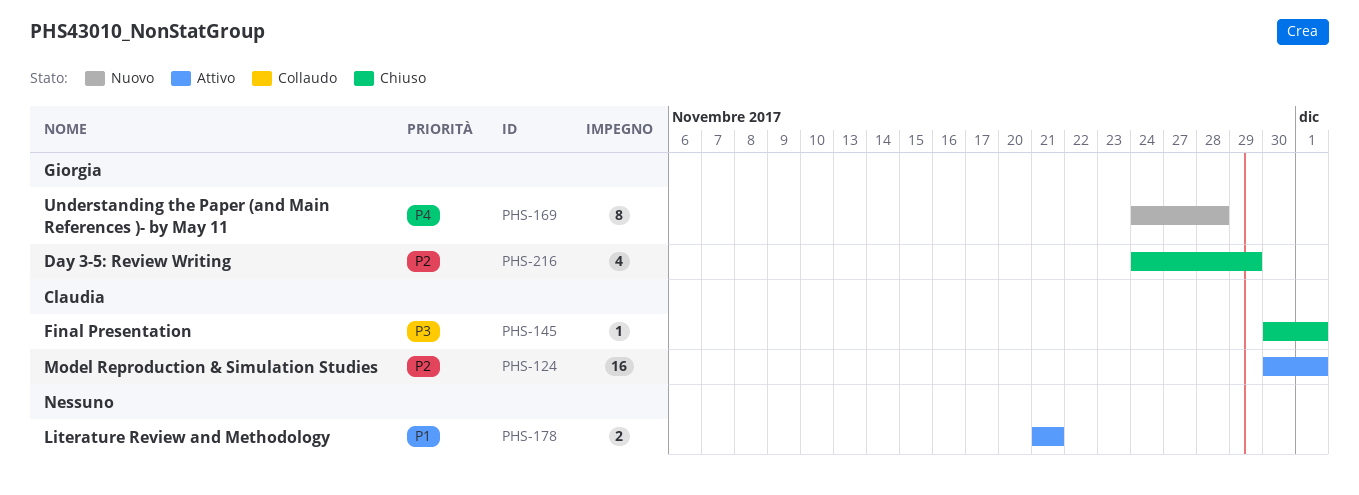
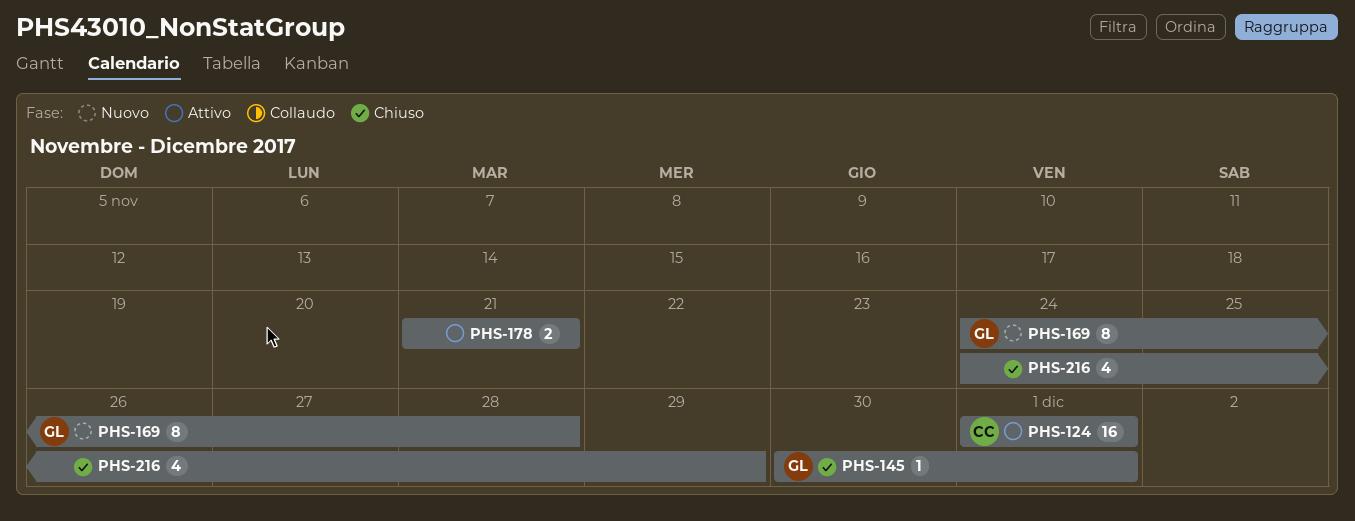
PHS-124, start: Nov 30 -> Dec 1
PHS-145, owner: Claudia -> Giorgia
PHS-216, owner: Giorgia -> none

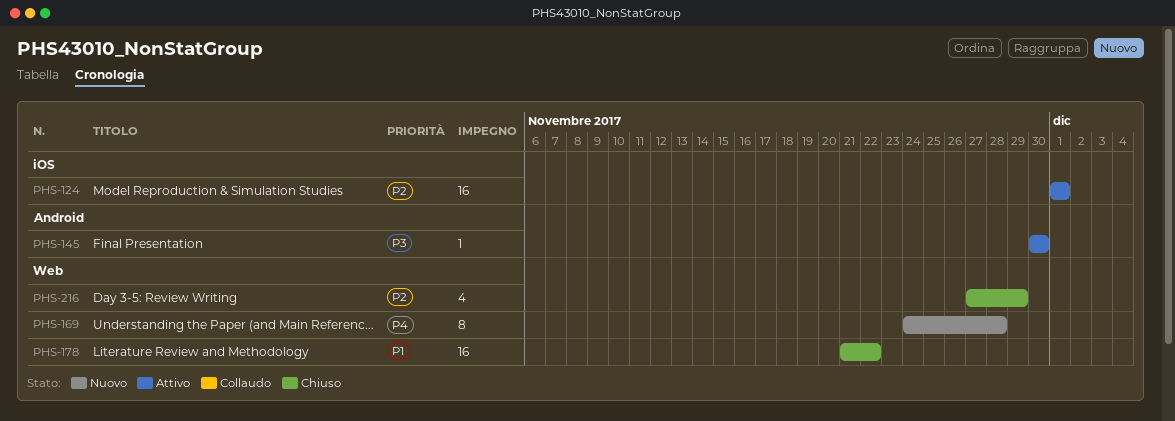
PHS-145, status: Chiuso -> Attivo
PHS-145, due: Dec 1 -> Nov 30
PHS-178, status: Attivo -> Chiuso
PHS-178, estimate: 2 -> 16
PHS-178, due: Nov 21 -> Nov 22
PHS-216, start: Nov 24 -> Nov 27

